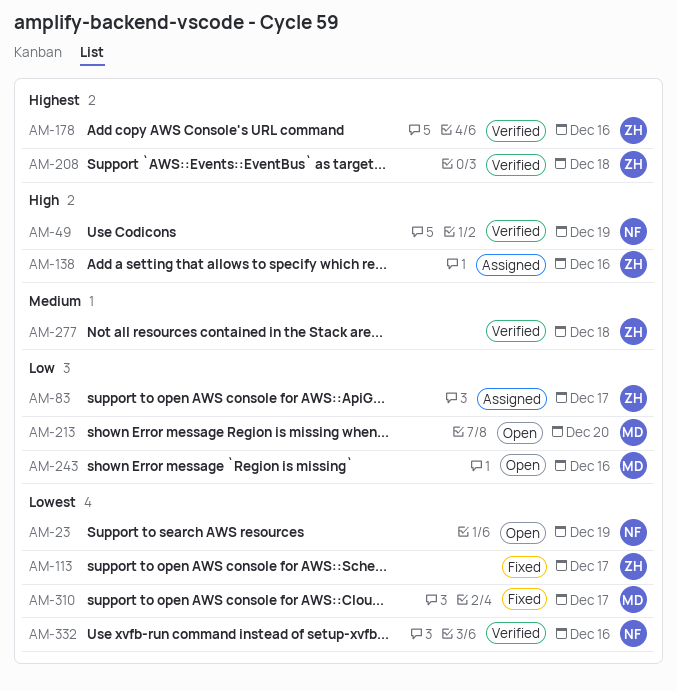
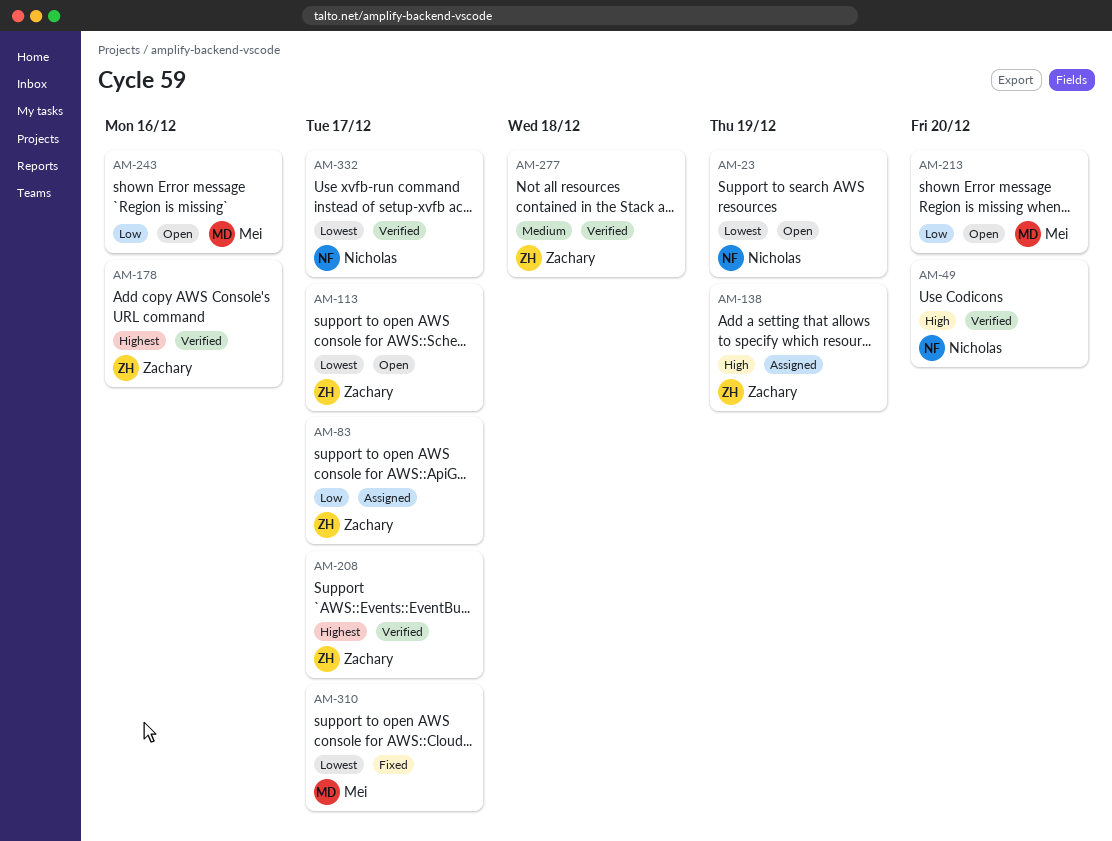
AM-49, due: Dec 19 -> Dec 20
AM-113, status: Fixed -> Open
AM-138, due: Dec 16 -> Dec 19
AM-208, due: Dec 18 -> Dec 17
AM-332, due: Dec 16 -> Dec 17

